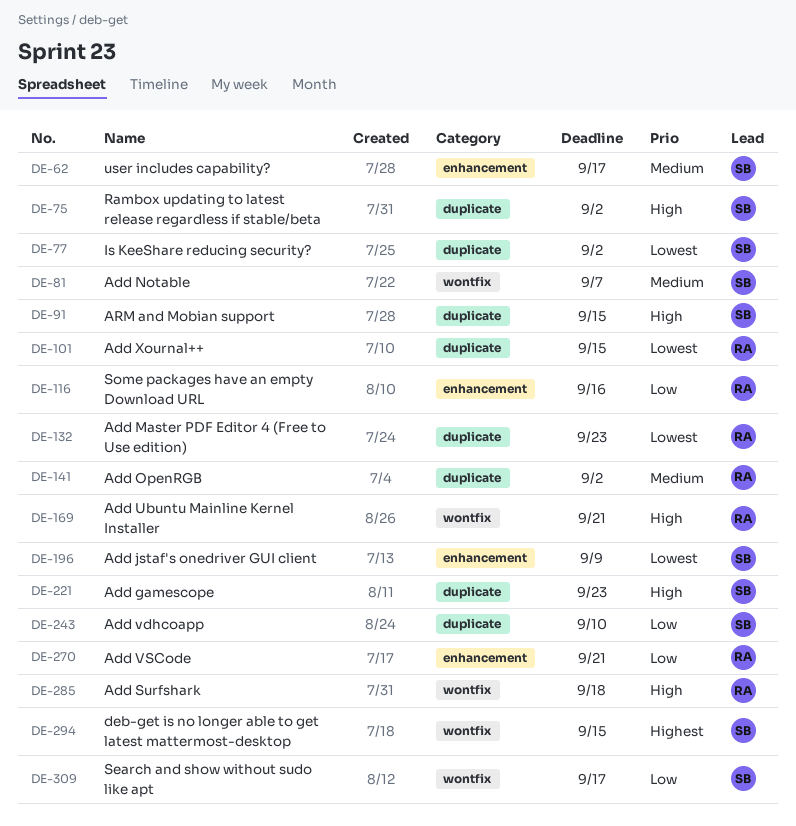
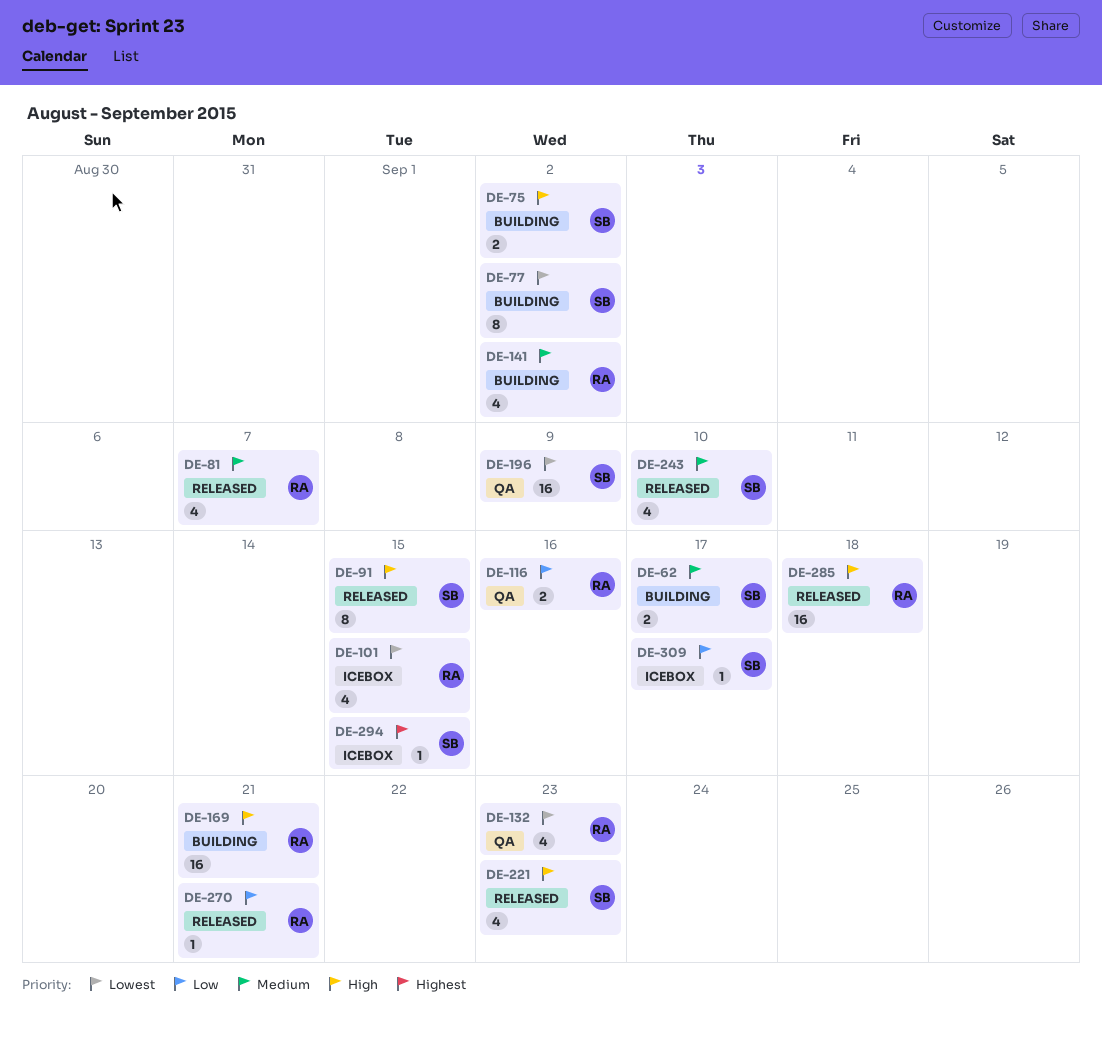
DE-81, owner: SB -> RA
DE-243, priority: Low -> Medium

